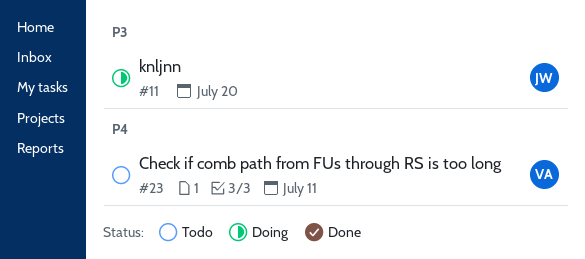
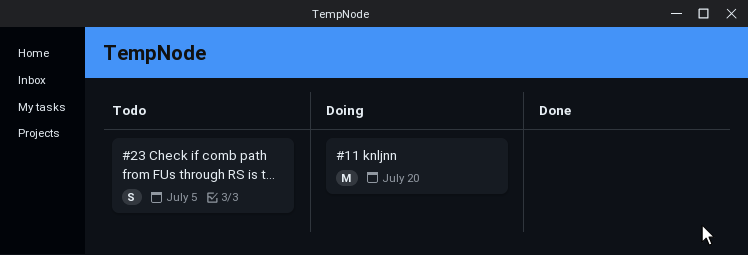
#23, due: Jul 11 -> Jul 5

